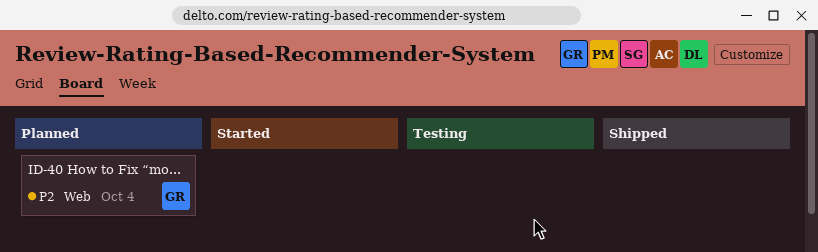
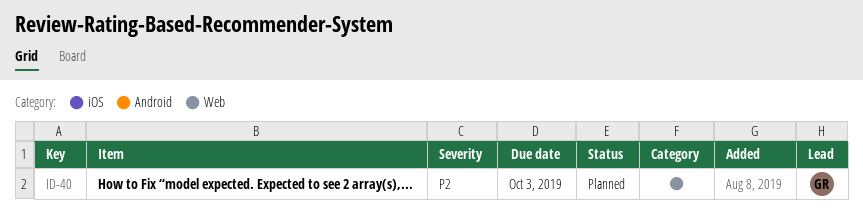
ID-40, due: Oct 4 -> Oct 3

